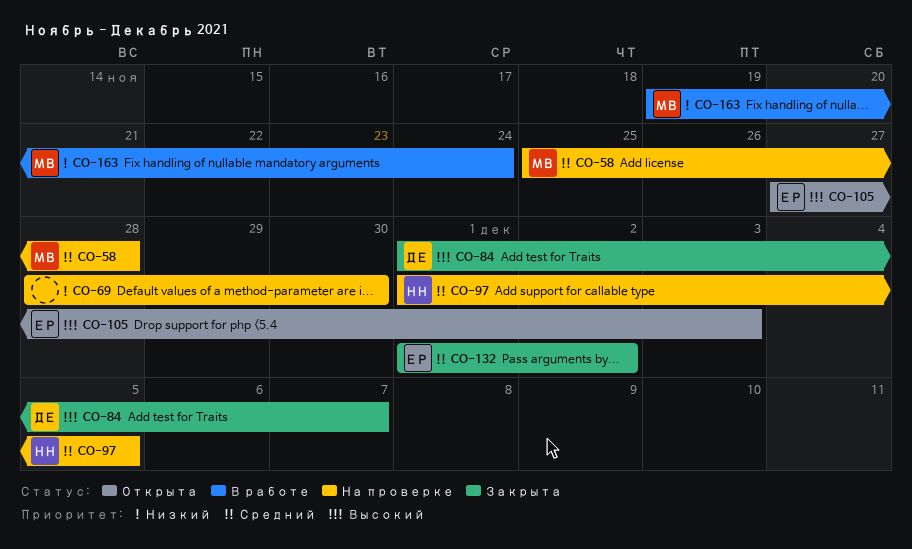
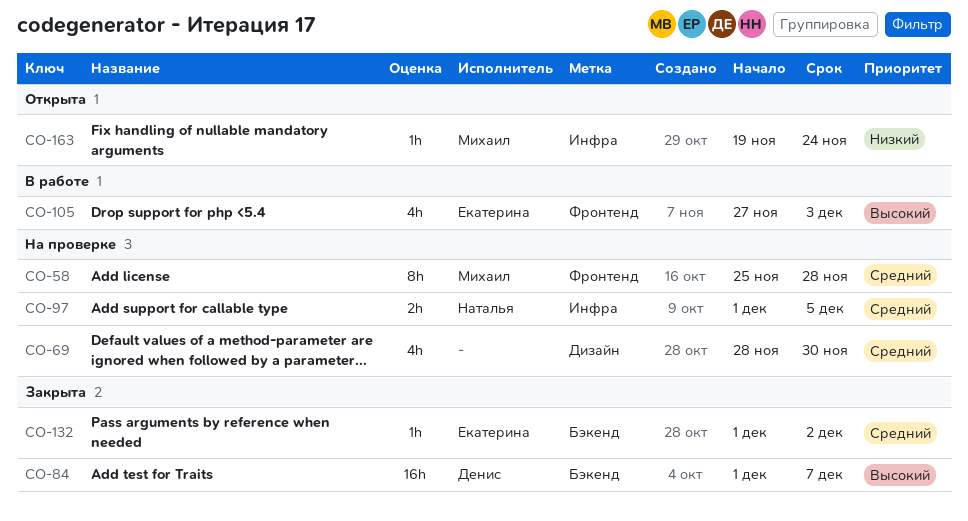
CO-69, priority: Низкий -> Средний
CO-105, status: Открыта -> В работе
CO-163, status: В работе -> Открыта

